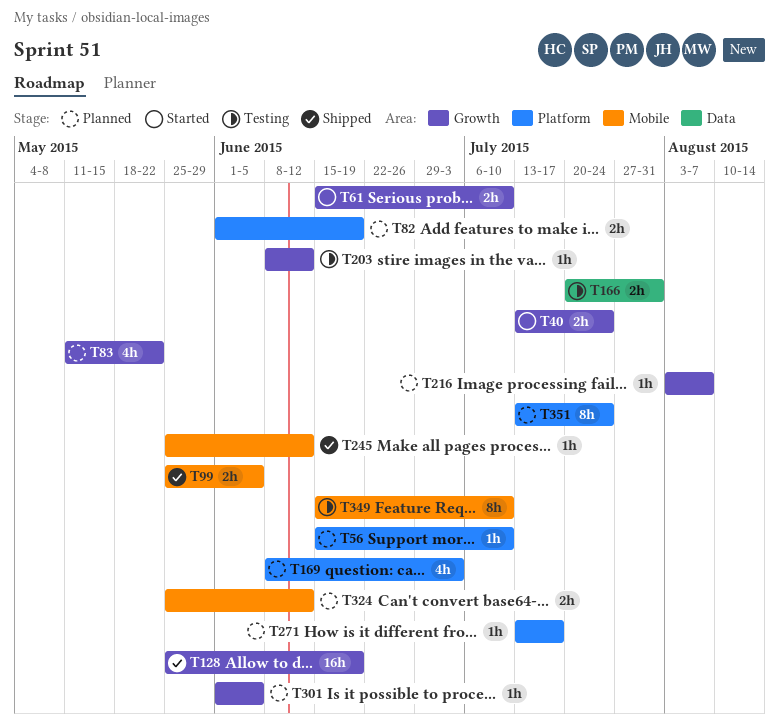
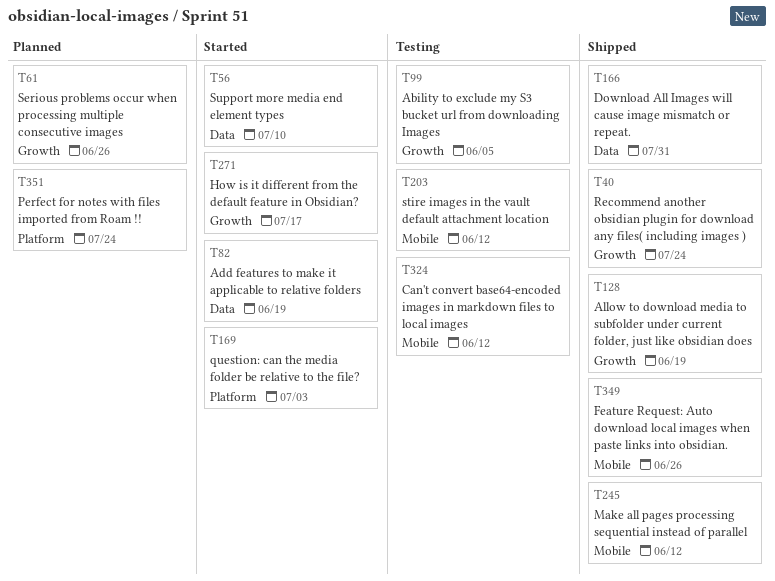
T40, status: Started -> Shipped
T56, status: Planned -> Started
T56, label: Platform -> Data
T61, status: Started -> Planned
T61, due: Jul 10 -> Jun 26
T82, status: Planned -> Started
T82, label: Platform -> Data
T83: present -> none
T99, status: Shipped -> Testing
T99, label: Mobile -> Growth
T166, status: Testing -> Shipped
T169, status: Planned -> Started
T203, label: Growth -> Mobile
T216: present -> none
T271, status: Planned -> Started
T271, label: Platform -> Growth
T301: present -> none
T324, status: Planned -> Testing
T349, status: Testing -> Shipped
T349, due: Jul 10 -> Jun 26

